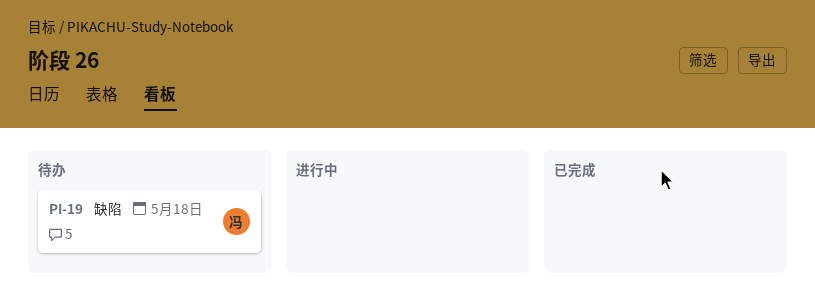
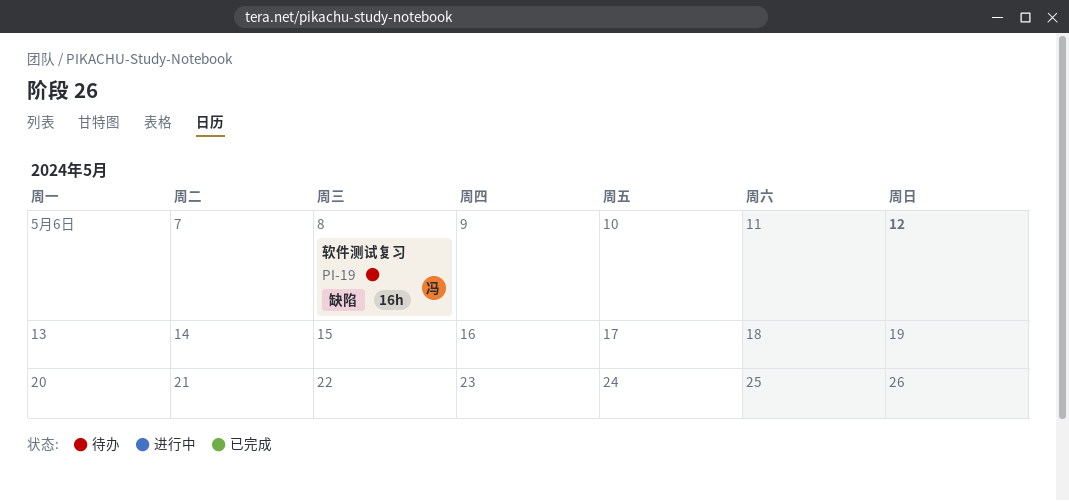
PI-19, due: May 18 -> May 8

